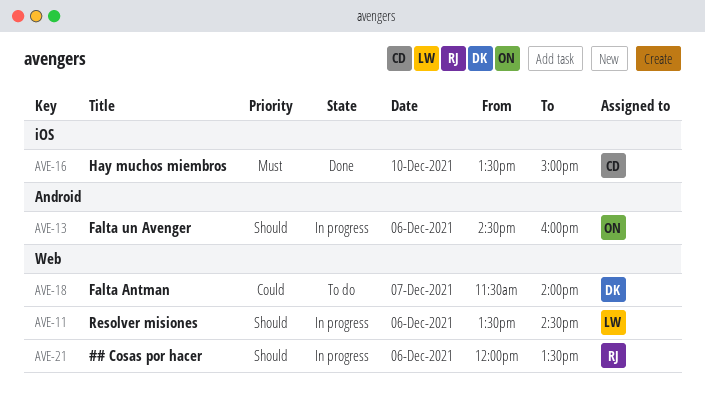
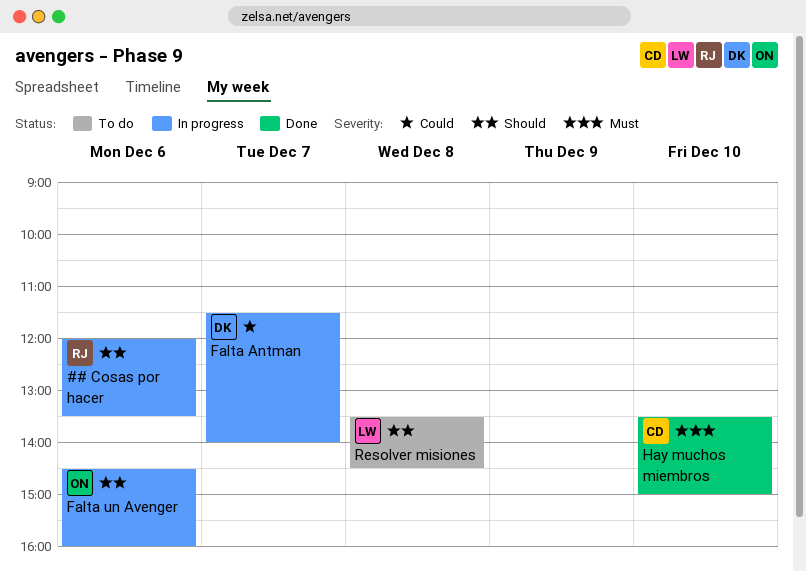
Falta Antman, status: To do -> In progress
Resolver misiones, status: In progress -> To do
Resolver misiones, day: Dec 6 -> Dec 8

